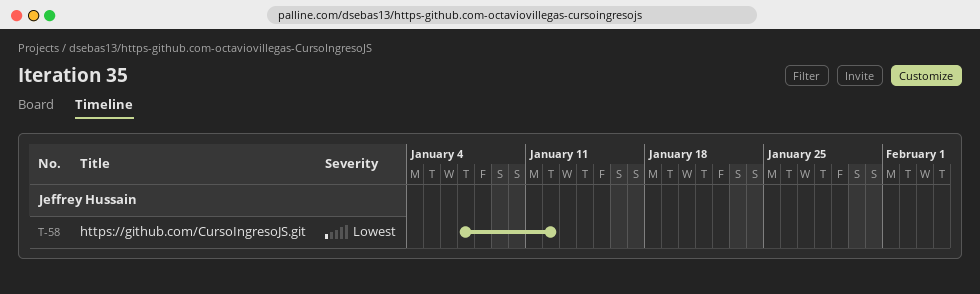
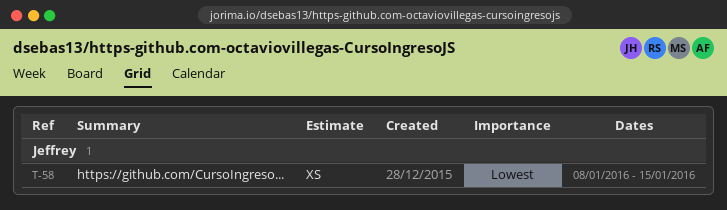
T-58, start: Jan 7 -> Jan 8
T-58, due: Jan 12 -> Jan 15

